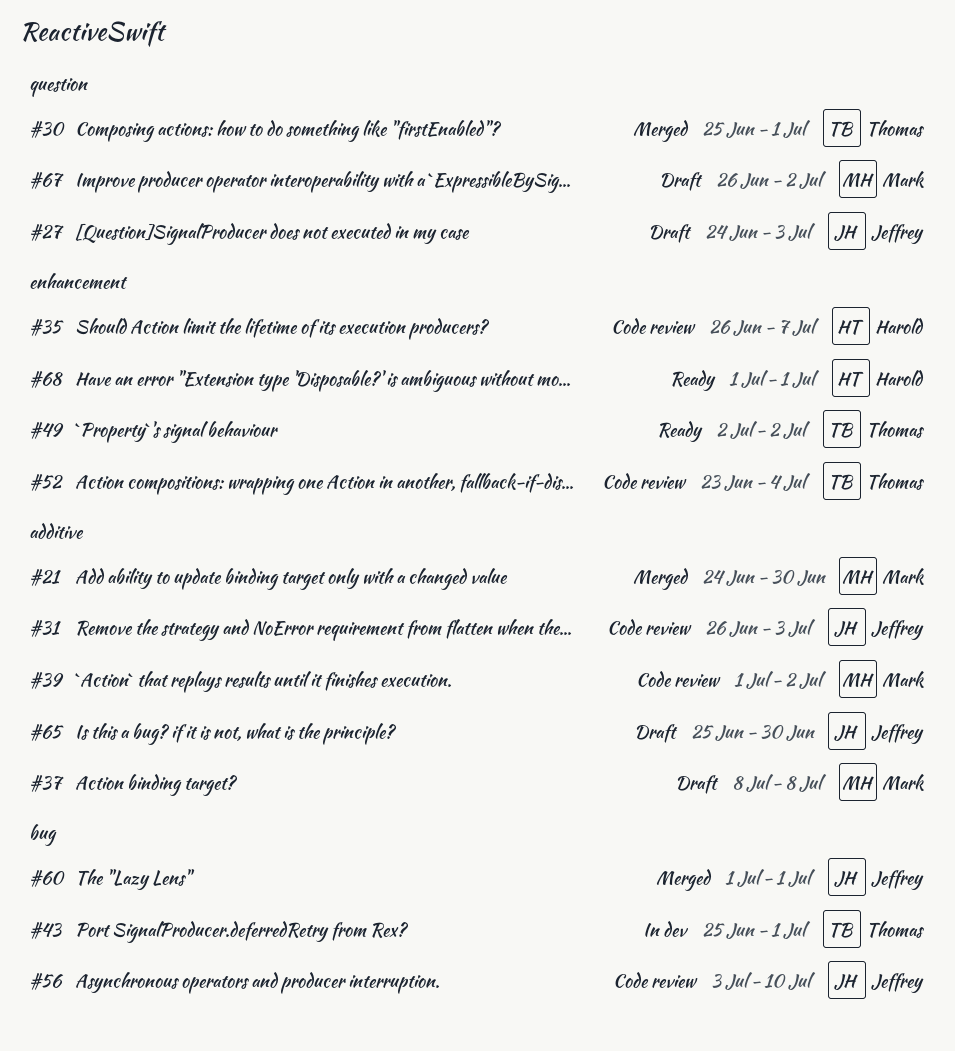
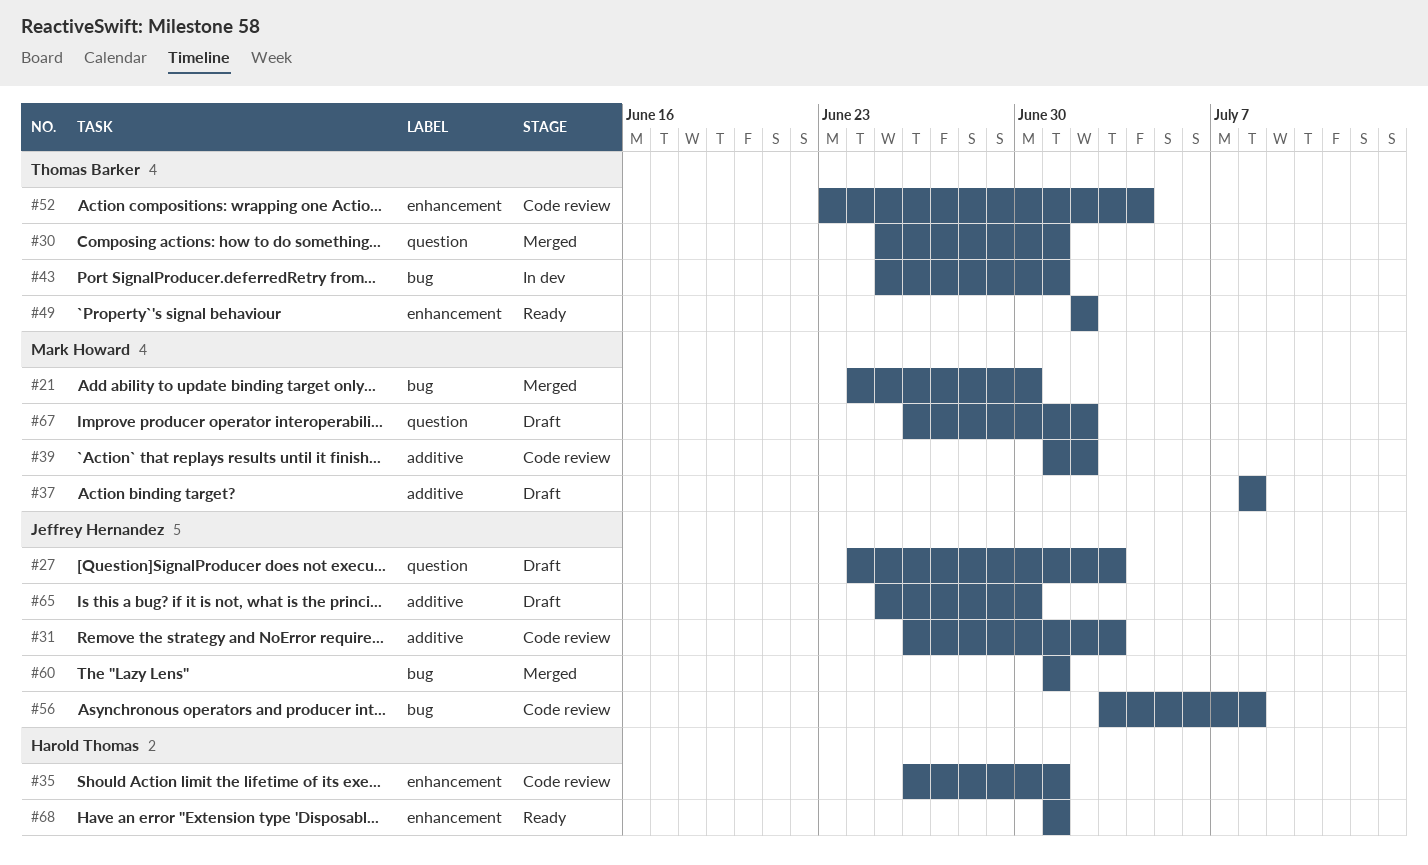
#21, label: additive -> bug
#35, due: Jul 7 -> Jul 1
#56, due: Jul 10 -> Jul 8

